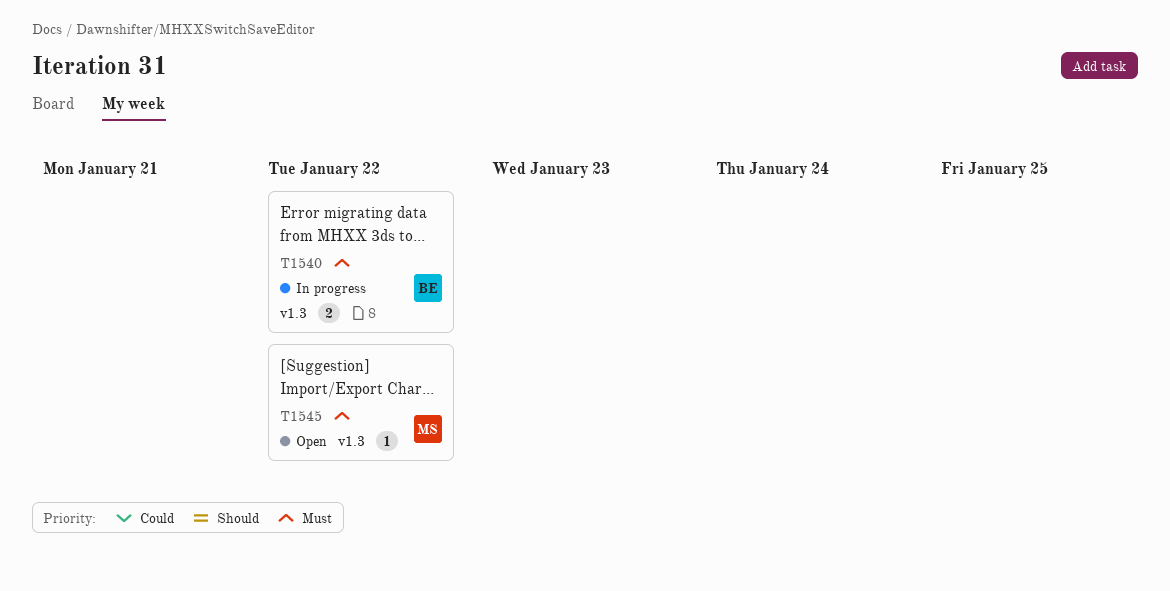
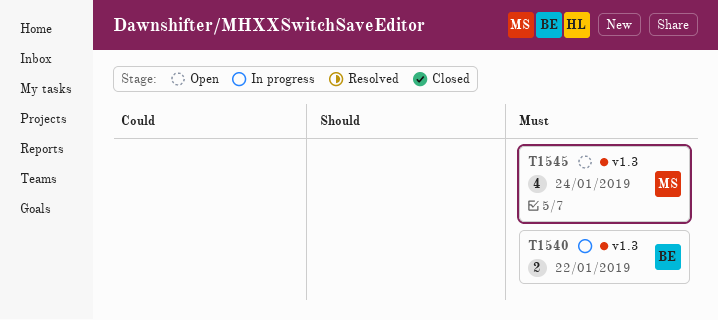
T1545, estimate: 1 -> 4
T1545, due: Jan 22 -> Jan 24

